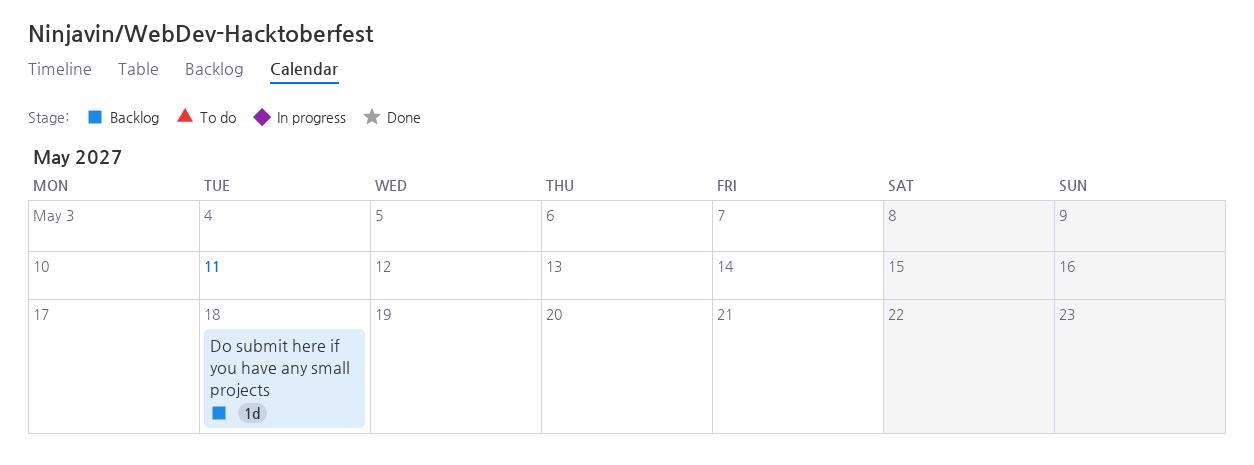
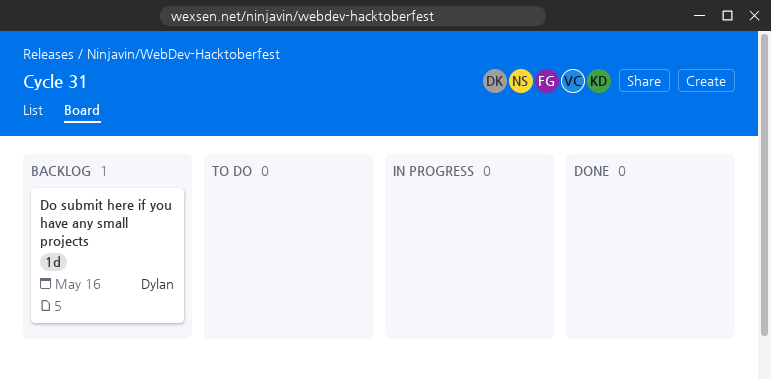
Do submit here if you have any small projects, due: May 18 -> May 16

